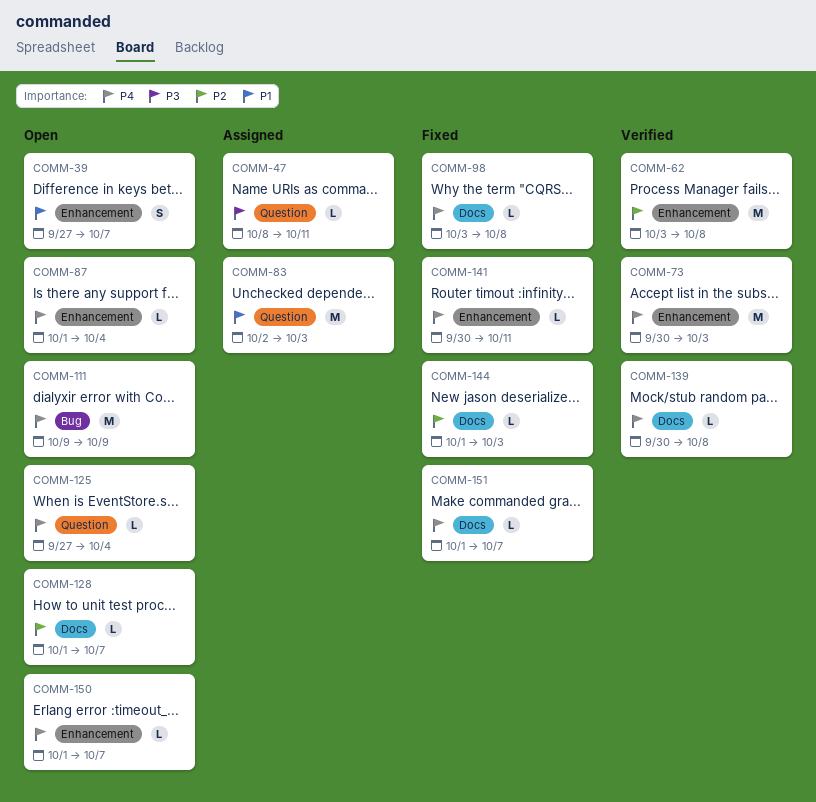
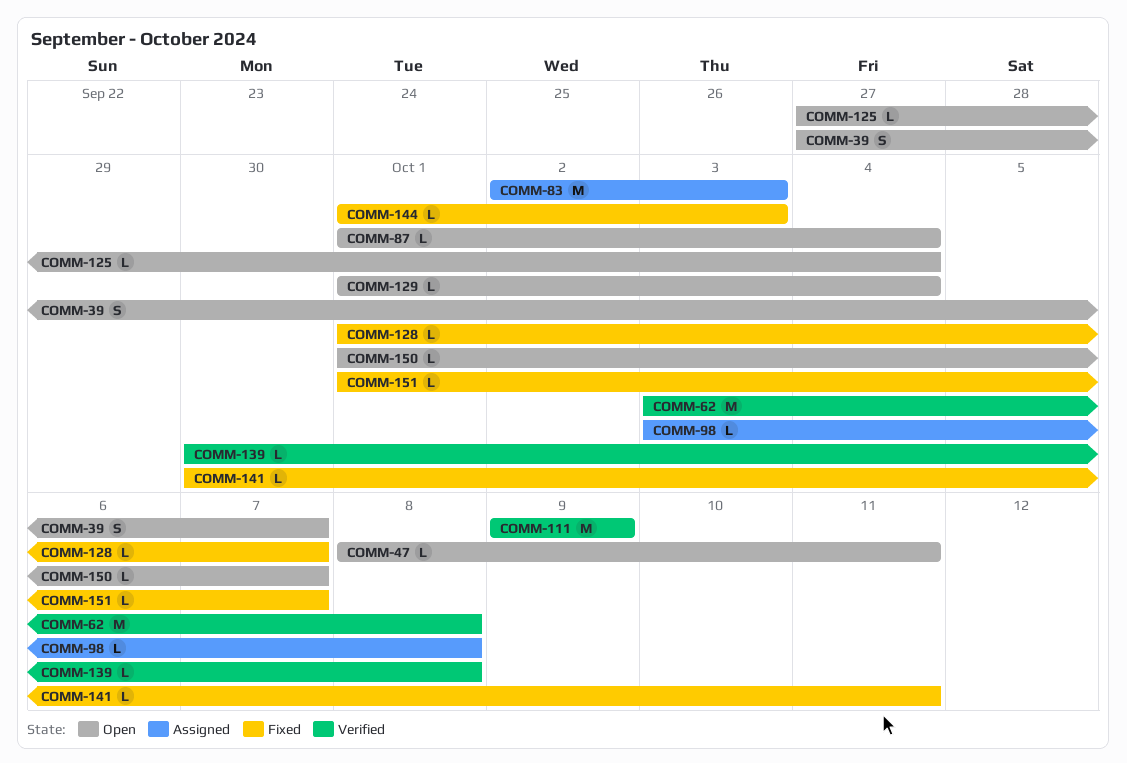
COMM-47, status: Assigned -> Open
COMM-73: present -> none
COMM-98, status: Fixed -> Assigned
COMM-111, status: Open -> Verified
COMM-128, status: Open -> Fixed
COMM-129: none -> present

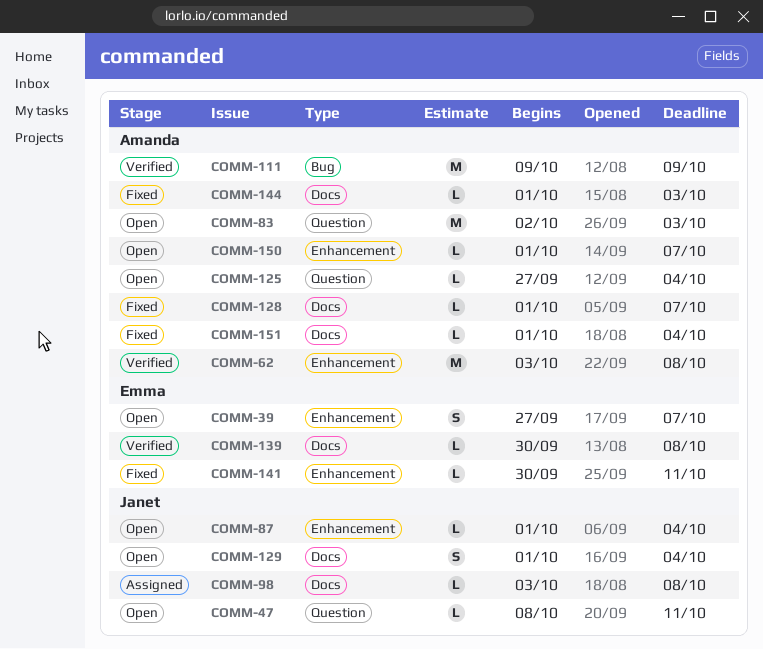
COMM-83, status: Assigned -> Open
COMM-129, estimate: L -> S
COMM-151, due: Oct 7 -> Oct 4

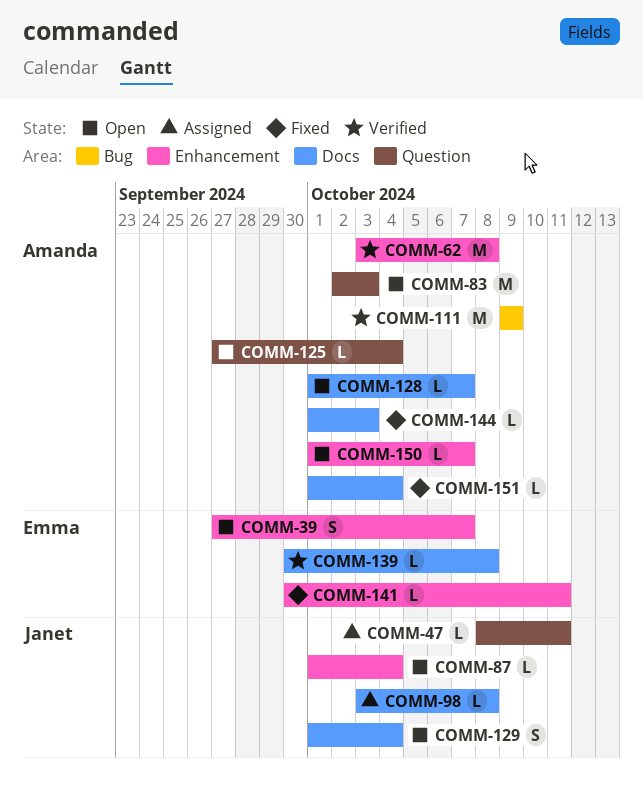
COMM-47, status: Open -> Assigned
COMM-128, status: Fixed -> Open

